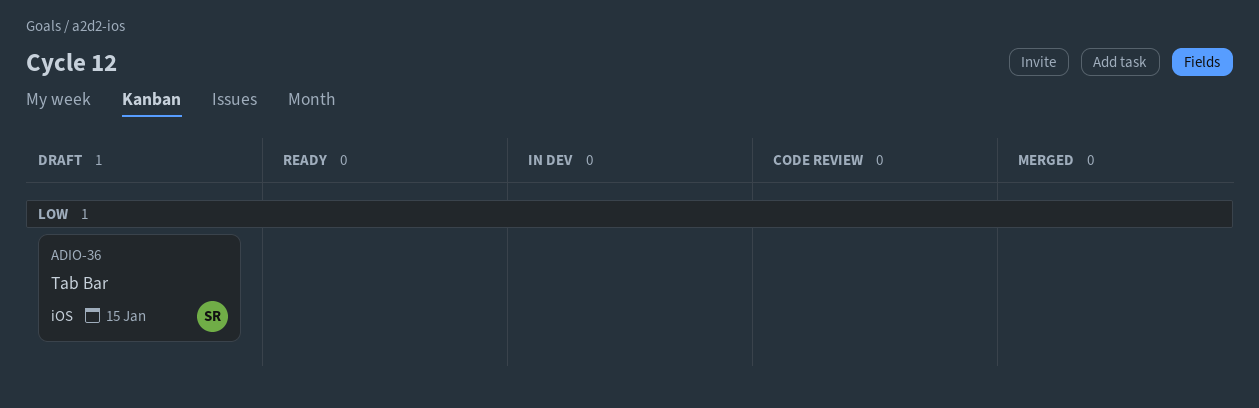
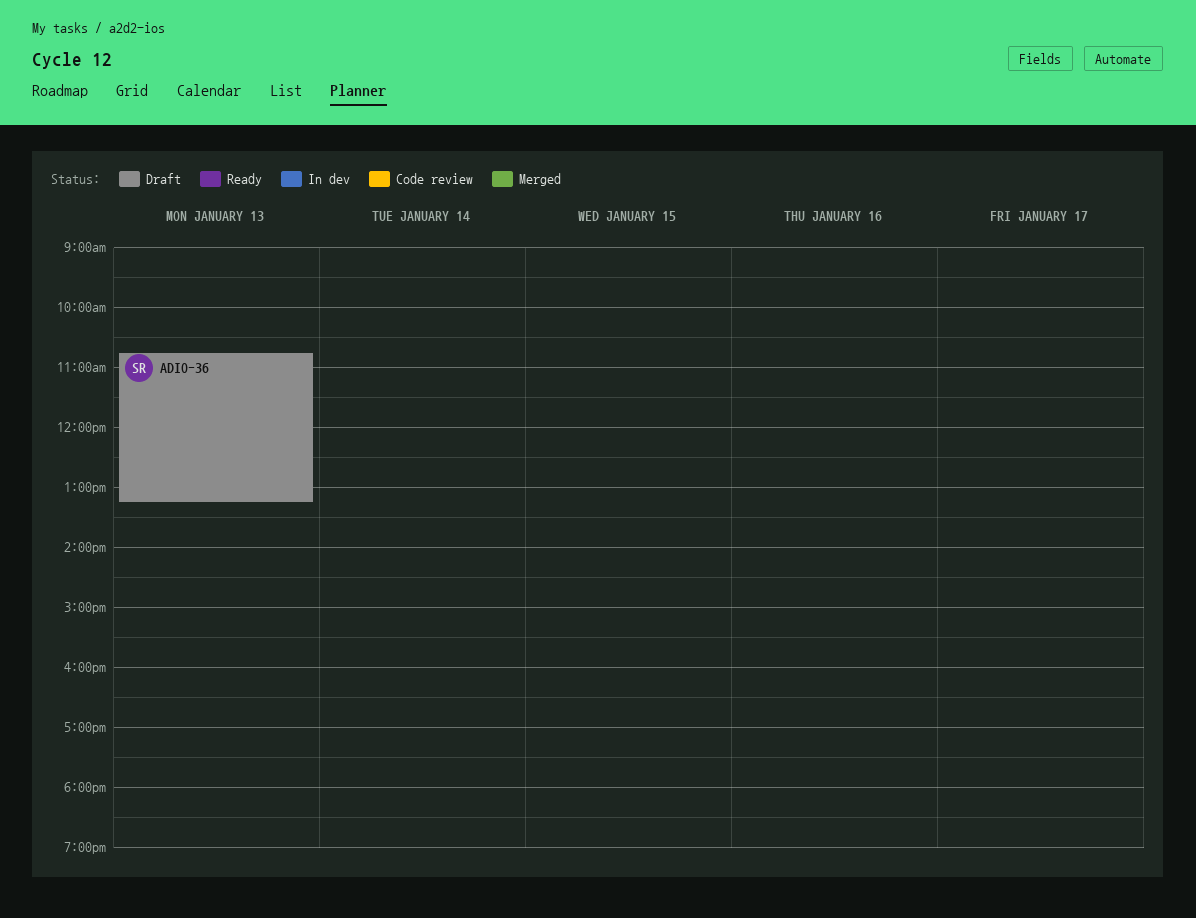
ADIO-36, day: Jan 15 -> Jan 13

